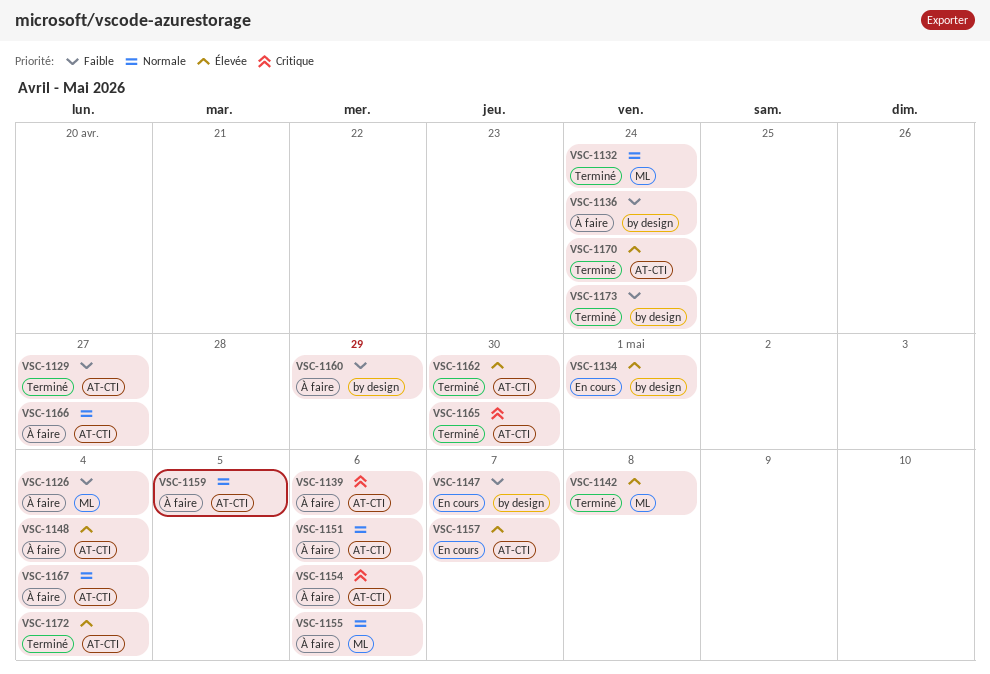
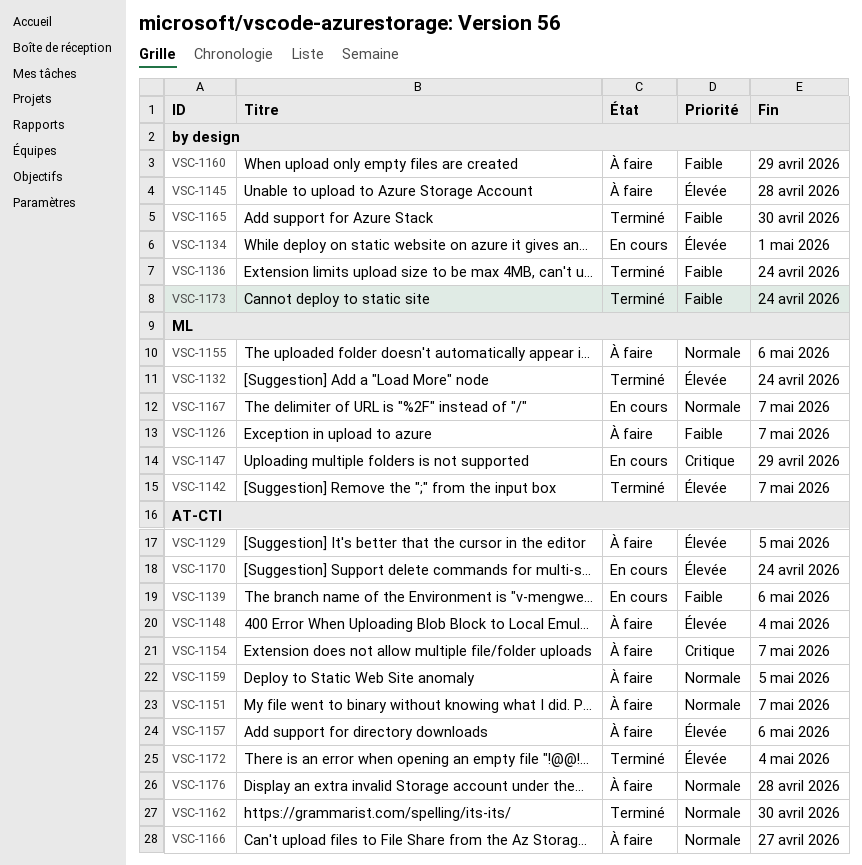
VSC-1126, due: May 4 -> May 7
VSC-1129, status: Terminé -> À faire
VSC-1129, priority: Faible -> Élevée
VSC-1129, due: Apr 27 -> May 5
VSC-1132, priority: Normale -> Élevée
VSC-1136, status: À faire -> Terminé
VSC-1139, status: À faire -> En cours
VSC-1139, priority: Critique -> Faible
VSC-1142, due: May 8 -> May 7
VSC-1145: none -> present
VSC-1147, priority: Faible -> Critique
VSC-1147, label: by design -> ML
VSC-1147, due: May 7 -> Apr 29
VSC-1151, due: May 6 -> May 7
VSC-1154, due: May 6 -> May 7
VSC-1157, status: En cours -> À faire
VSC-1157, due: May 7 -> May 6
VSC-1162, priority: Élevée -> Normale
VSC-1165, priority: Critique -> Faible
VSC-1165, label: AT-CTI -> by design
VSC-1167, status: À faire -> En cours
VSC-1167, label: AT-CTI -> ML
VSC-1167, due: May 4 -> May 7
VSC-1170, status: Terminé -> En cours
VSC-1176: none -> present

